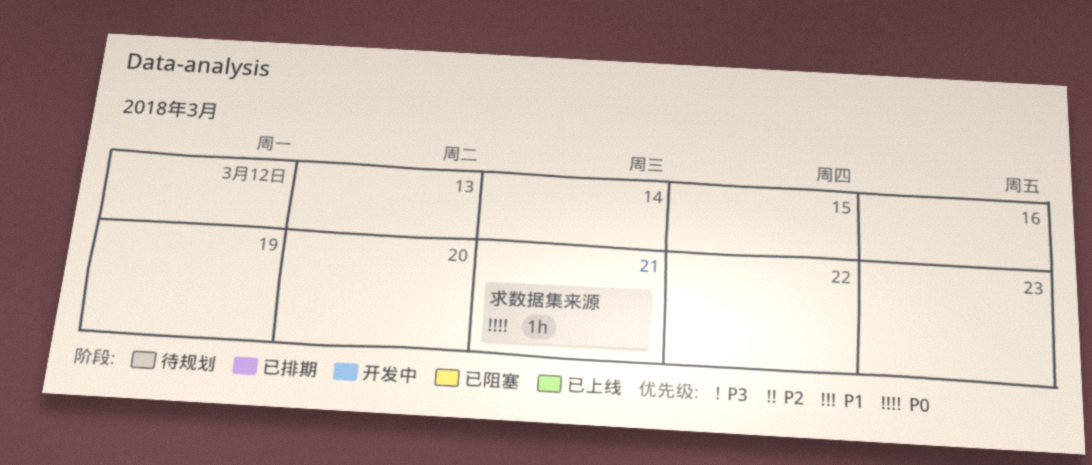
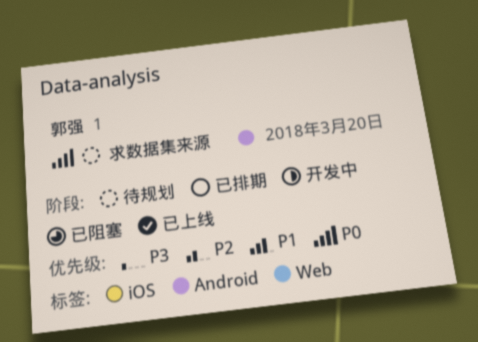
求数据集来源, due: Mar 21 -> Mar 20

